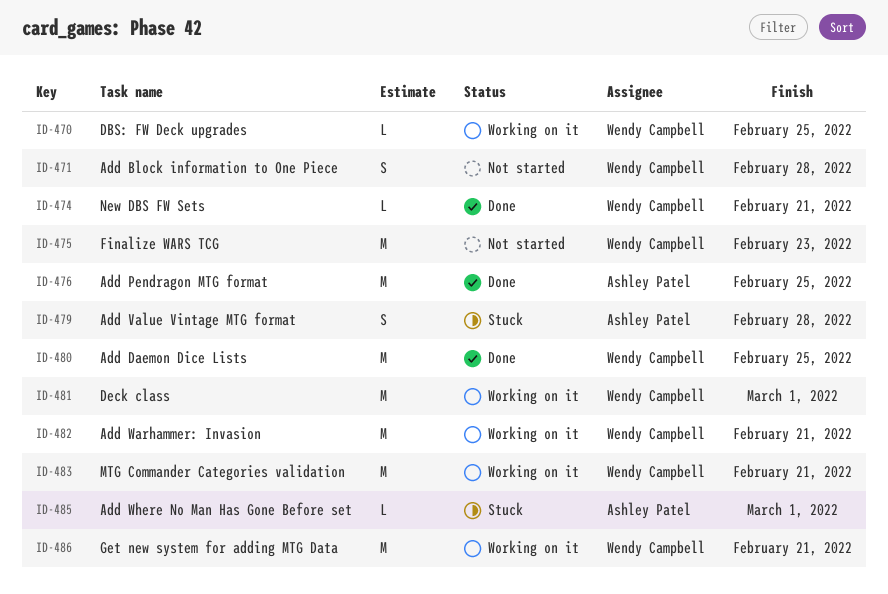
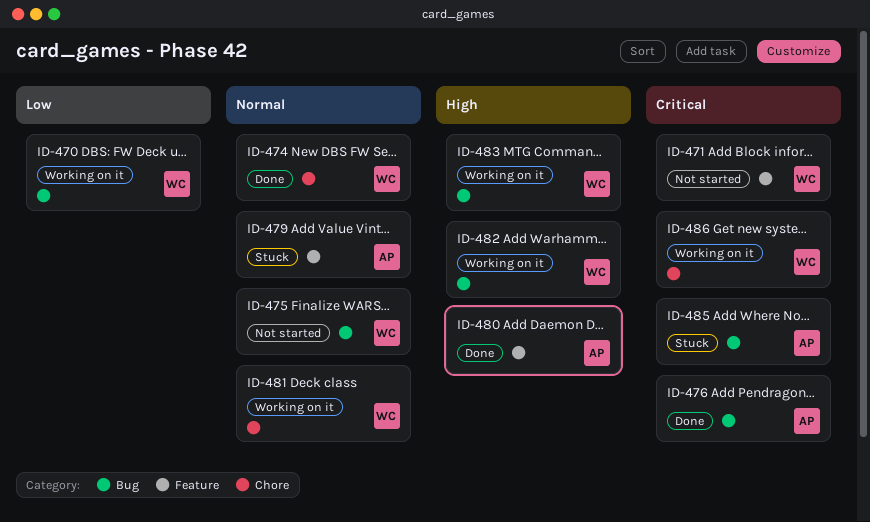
ID-480, owner: Wendy Campbell -> Ashley Patel

